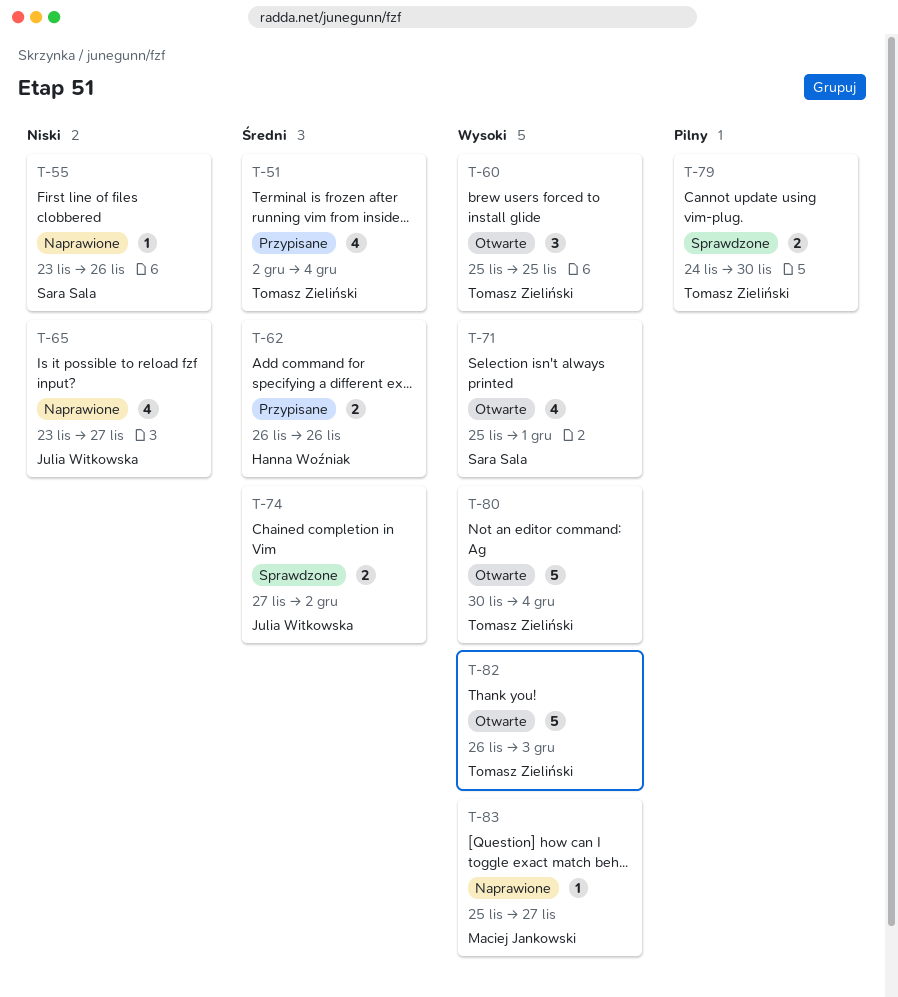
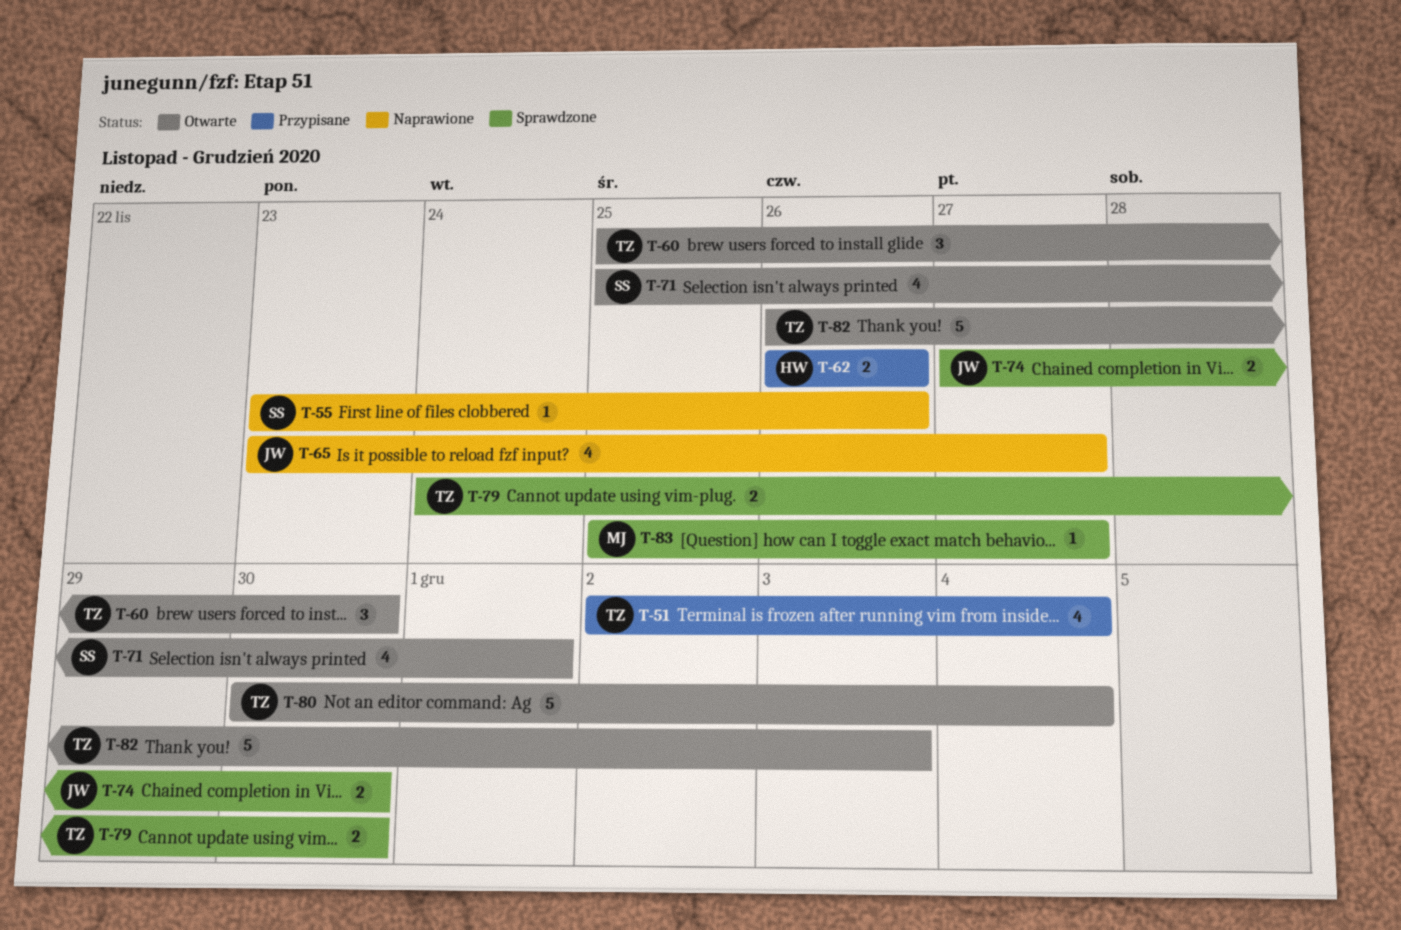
T-60, due: Nov 25 -> Nov 30
T-74, due: Dec 2 -> Nov 30
T-83, status: Naprawione -> Sprawdzone

